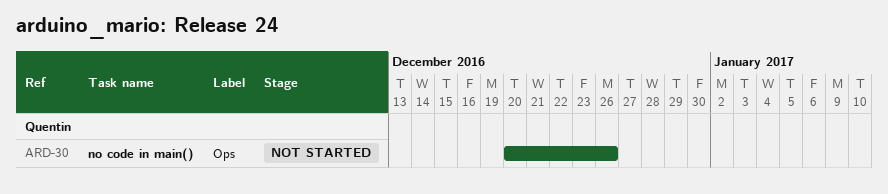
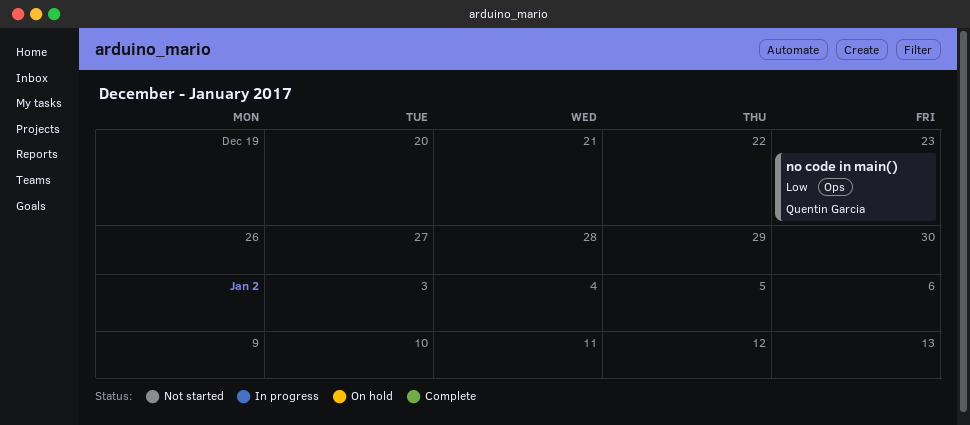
no code in main(), due: Dec 26 -> Dec 23

